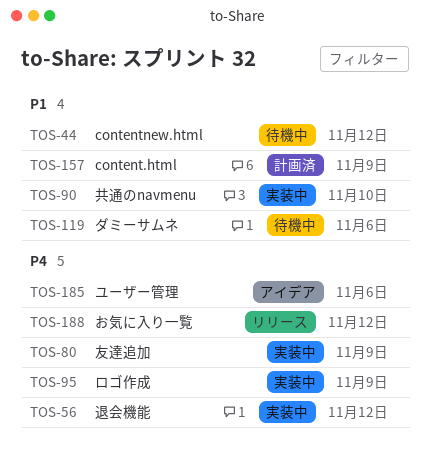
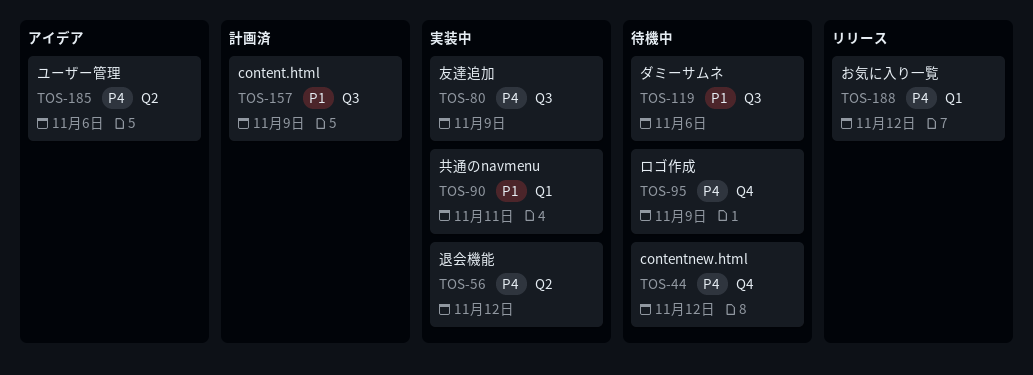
TOS-44, priority: P1 -> P4
TOS-90, due: Nov 10 -> Nov 11
TOS-95, status: 実装中 -> 待機中

